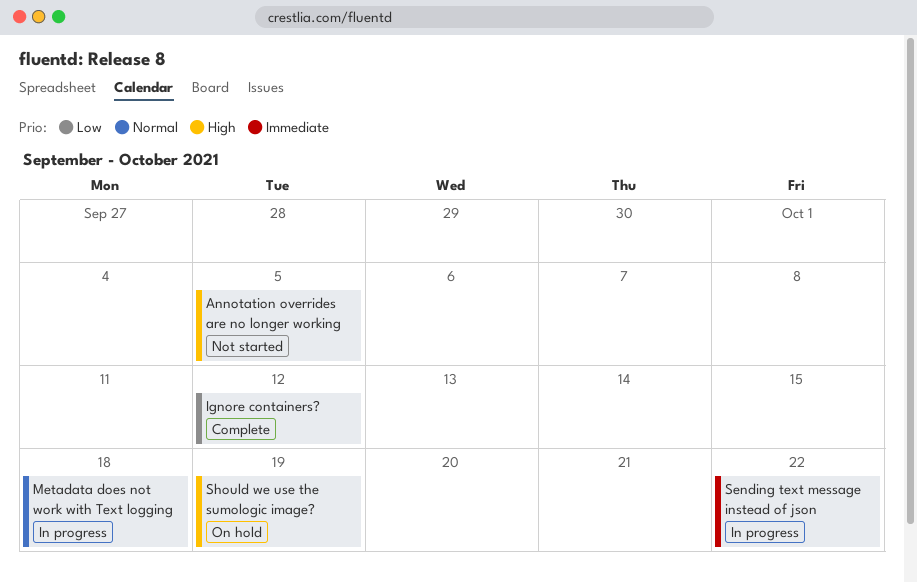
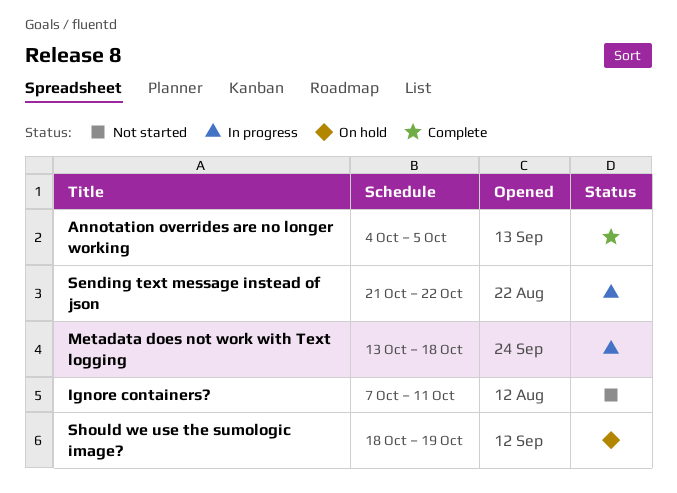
Annotation overrides are no longer working, status: Not started -> Complete
Ignore containers?, status: Complete -> Not started
Ignore containers?, due: Oct 12 -> Oct 11

